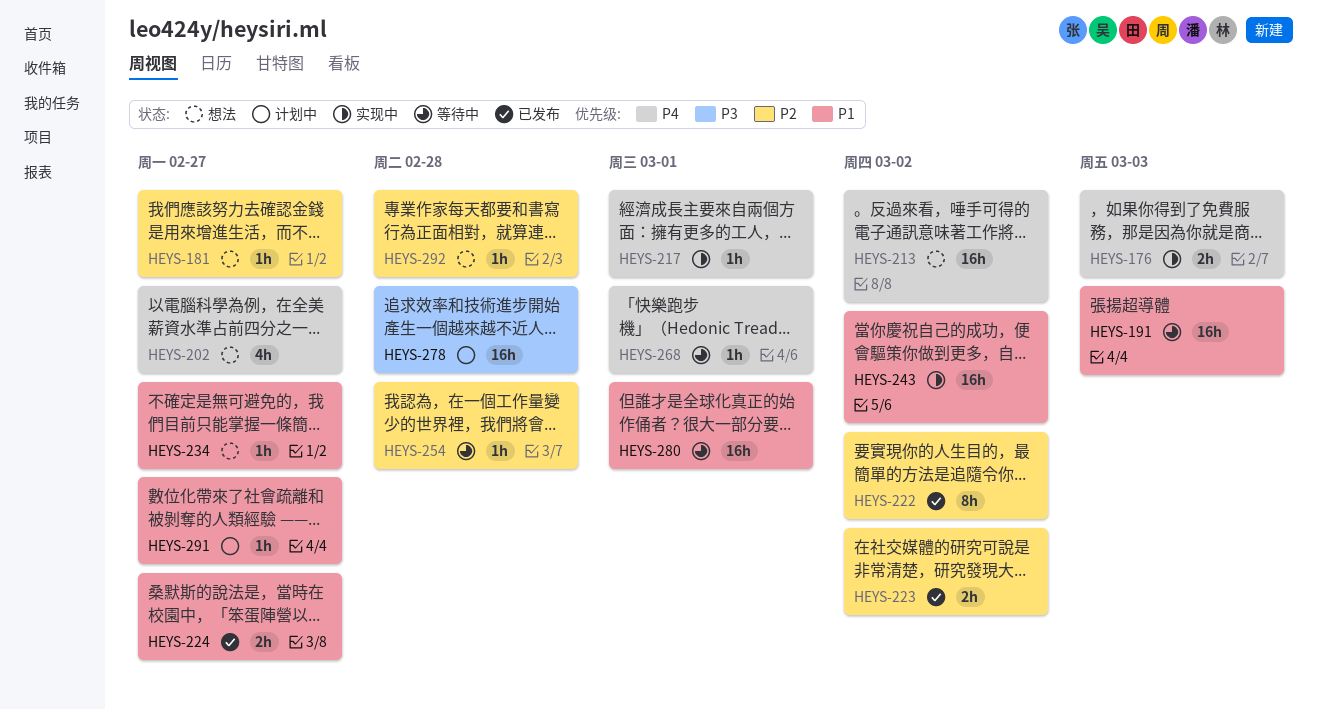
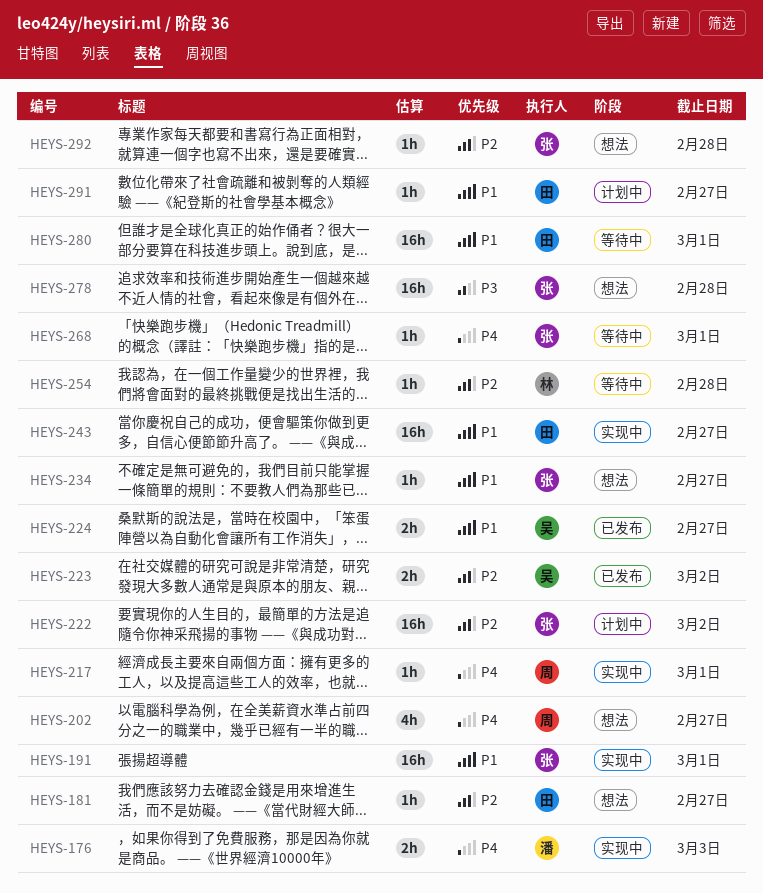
HEYS-191, status: 等待中 -> 实现中
HEYS-191, due: Mar 3 -> Mar 1
HEYS-213: present -> none
HEYS-222, status: 已发布 -> 计划中
HEYS-222, estimate: 8h -> 16h
HEYS-243, due: Mar 2 -> Feb 27
HEYS-278, status: 计划中 -> 想法

